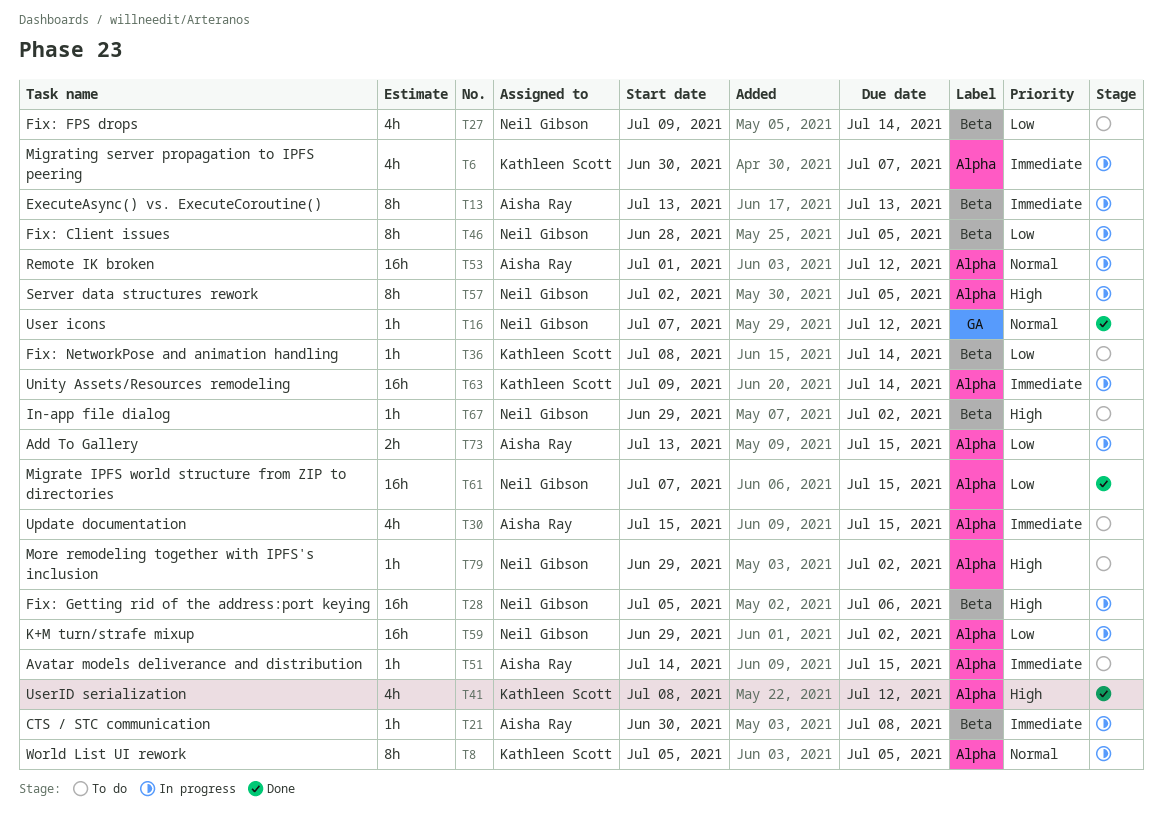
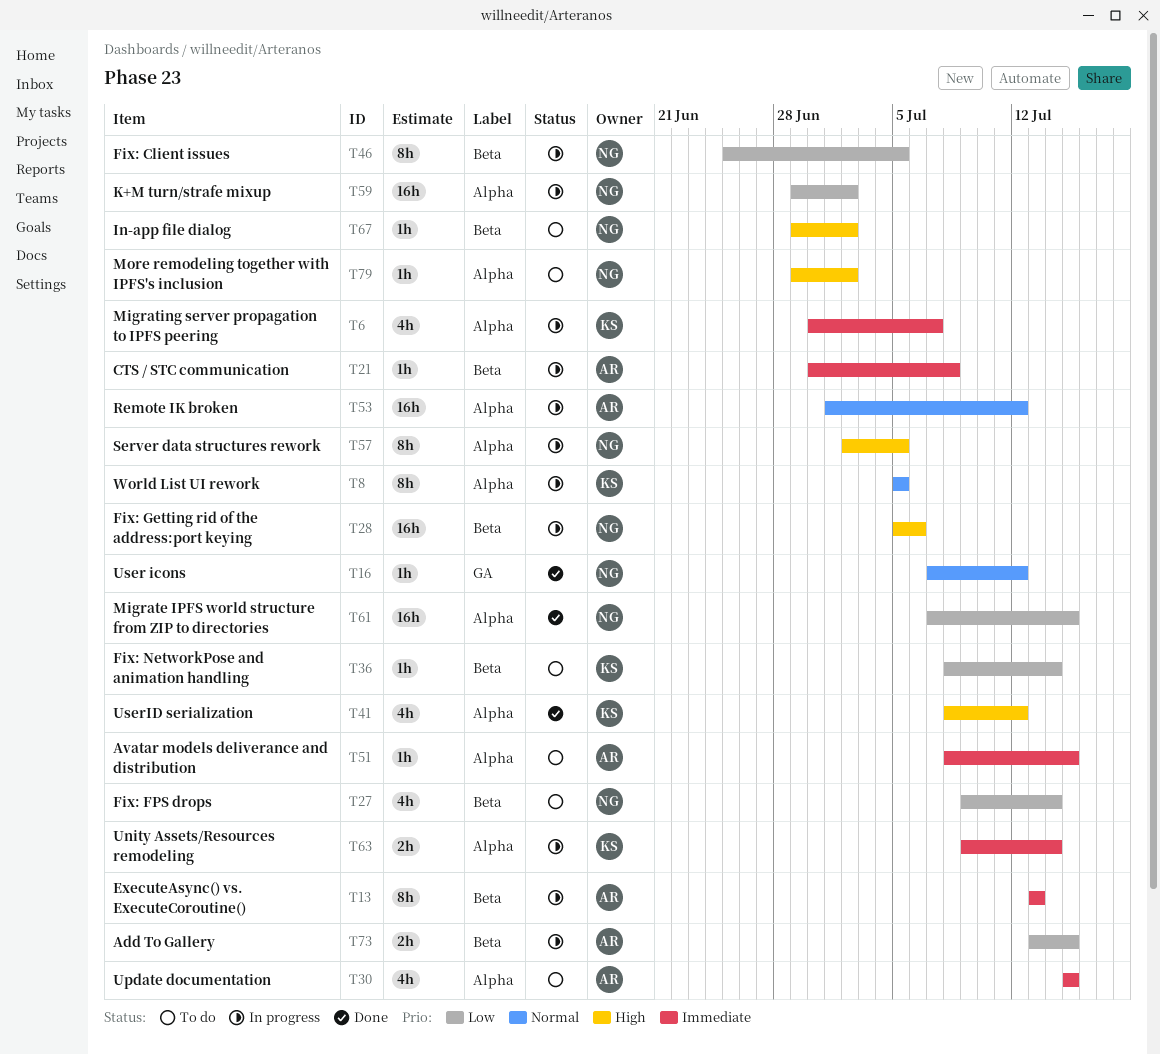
T46, start: Jun 28 -> Jun 25
T51, start: Jul 14 -> Jul 8
T63, estimate: 16h -> 2h
T73, label: Alpha -> Beta

